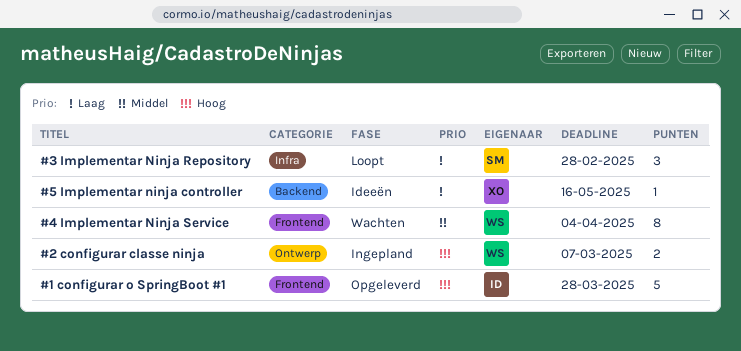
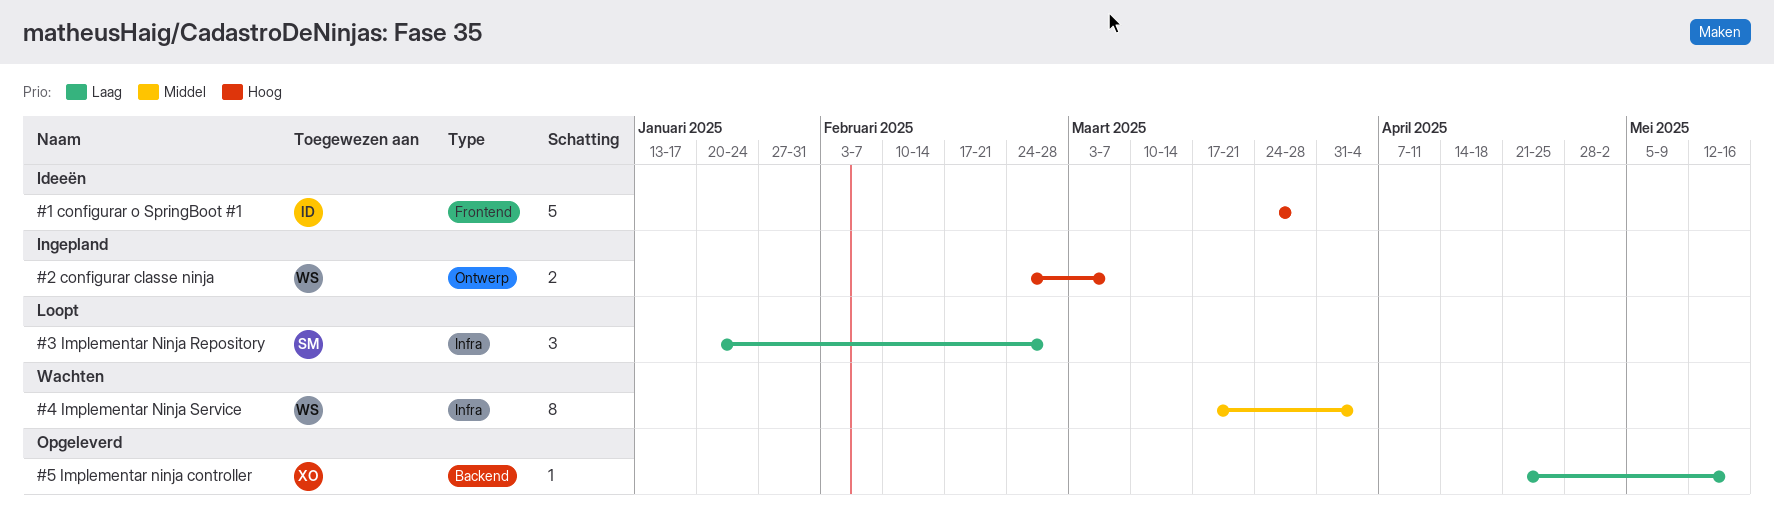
#1 configurar o SpringBoot #1, status: Opgeleverd -> Ideeën
#4 Implementar Ninja Service, label: Frontend -> Infra
#5 Implementar ninja controller, status: Ideeën -> Opgeleverd

